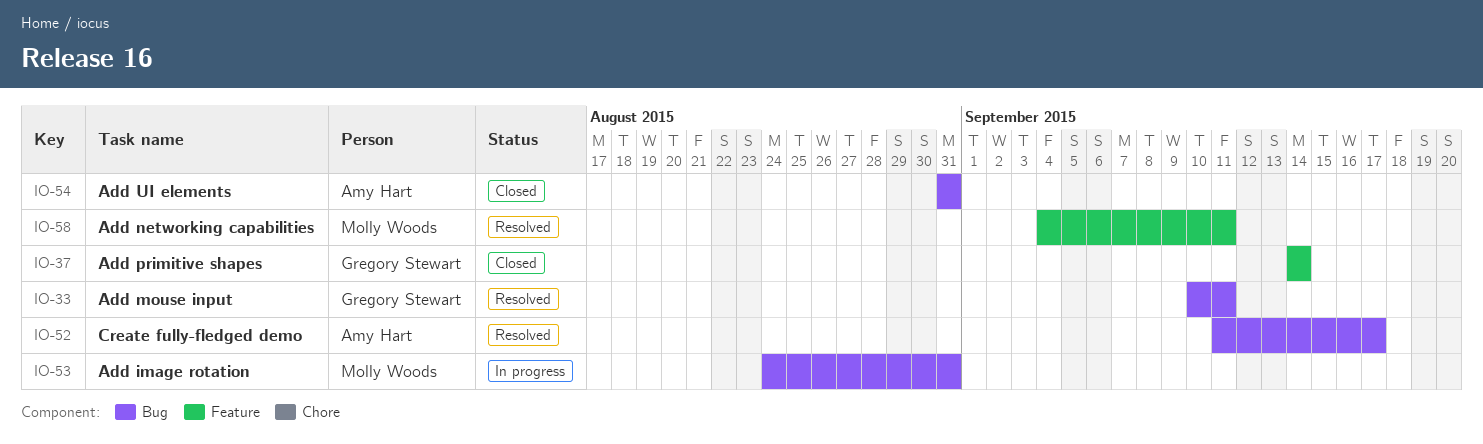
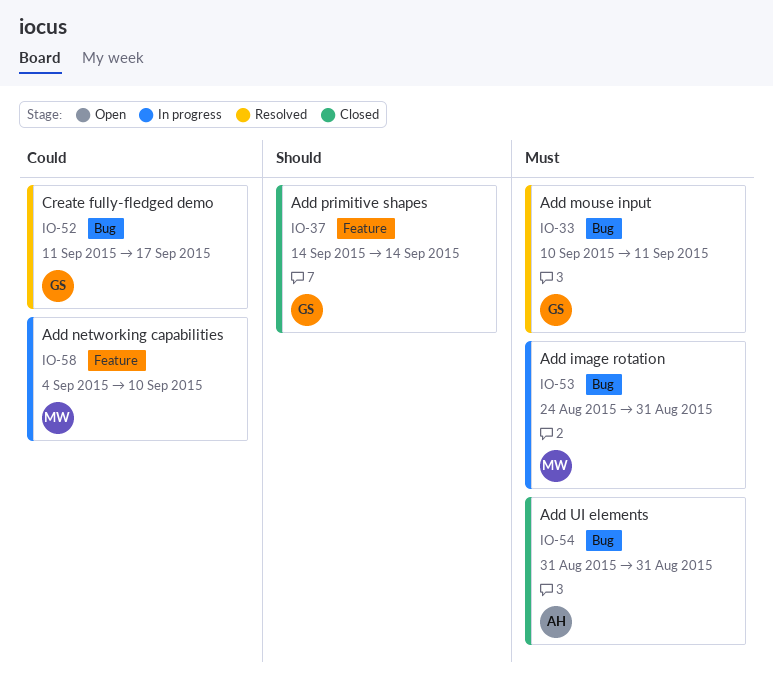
IO-52, owner: Amy Hart -> Gregory Stewart
IO-58, status: Resolved -> In progress
IO-58, due: Sep 11 -> Sep 10

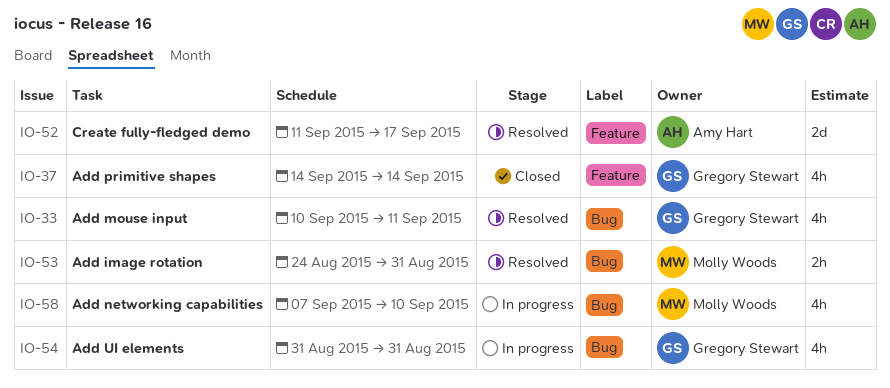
IO-52, owner: Gregory Stewart -> Amy Hart
IO-52, label: Bug -> Feature
IO-53, status: In progress -> Resolved
IO-54, status: Closed -> In progress
IO-54, owner: Amy Hart -> Gregory Stewart
IO-58, label: Feature -> Bug
IO-58, start: Sep 4 -> Sep 7

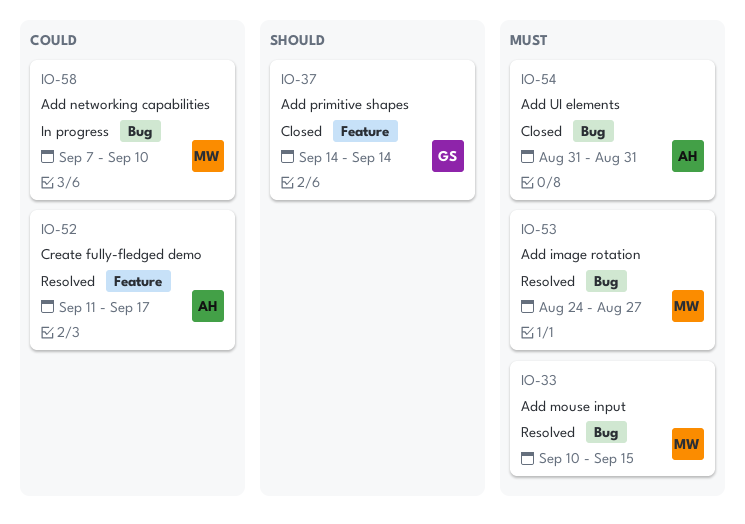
IO-33, owner: Gregory Stewart -> Molly Woods
IO-33, due: Sep 11 -> Sep 15
IO-53, due: Aug 31 -> Aug 27
IO-54, status: In progress -> Closed
IO-54, owner: Gregory Stewart -> Amy Hart

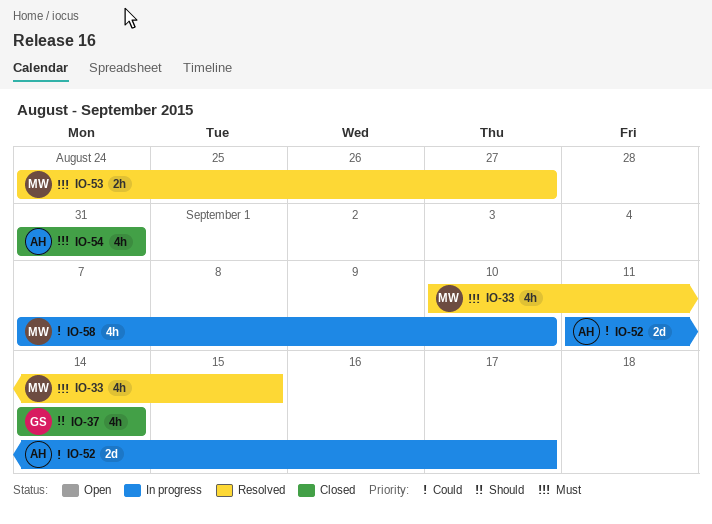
IO-52, status: Resolved -> In progress

